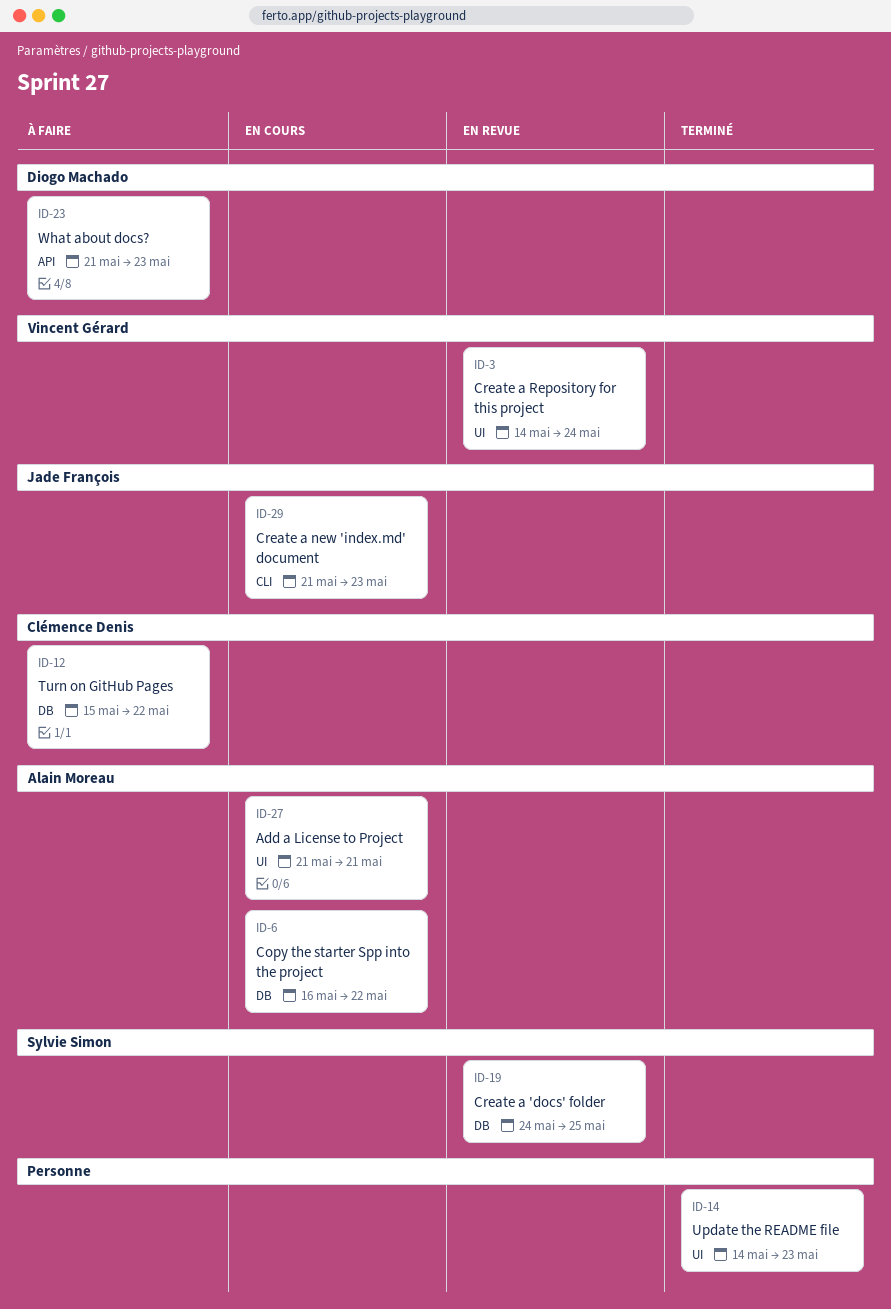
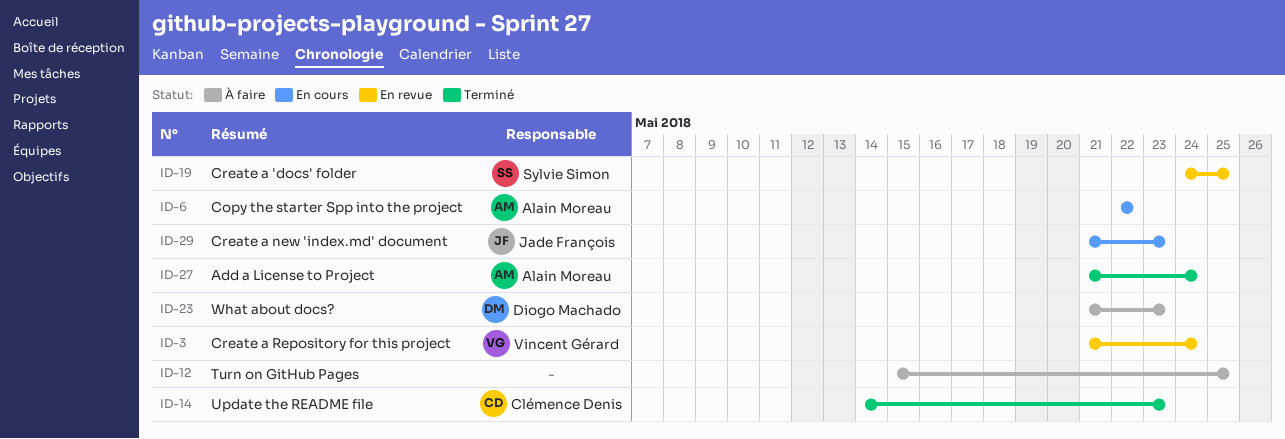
ID-3, start: May 14 -> May 21
ID-6, start: May 16 -> May 22
ID-12, owner: Clémence Denis -> none
ID-12, due: May 22 -> May 25
ID-14, owner: none -> Clémence Denis
ID-27, status: En cours -> Terminé
ID-27, due: May 21 -> May 24

